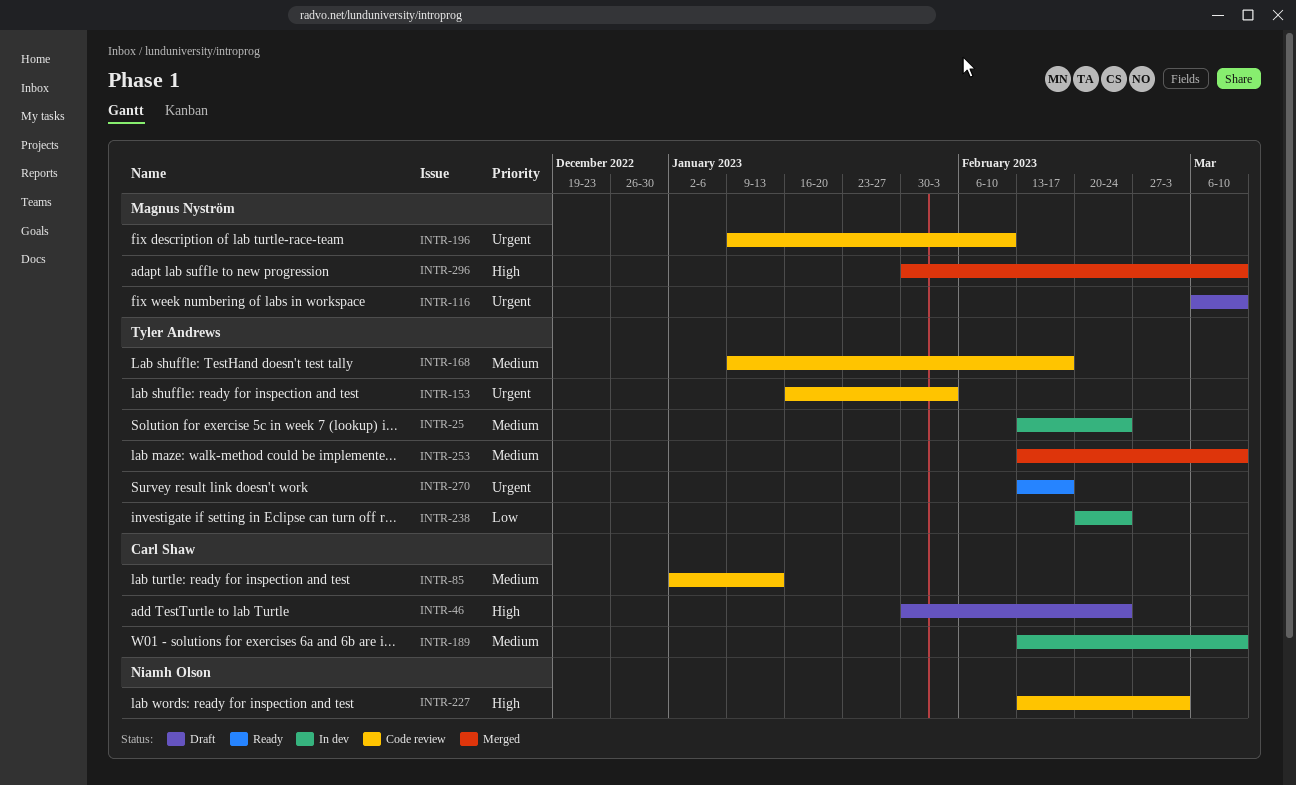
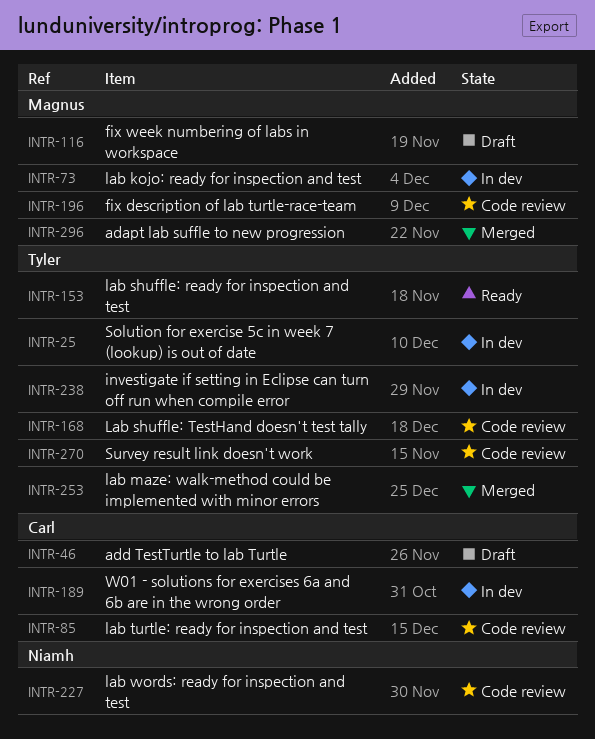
INTR-73: none -> present
INTR-153, status: Code review -> Ready
INTR-270, status: Ready -> Code review

